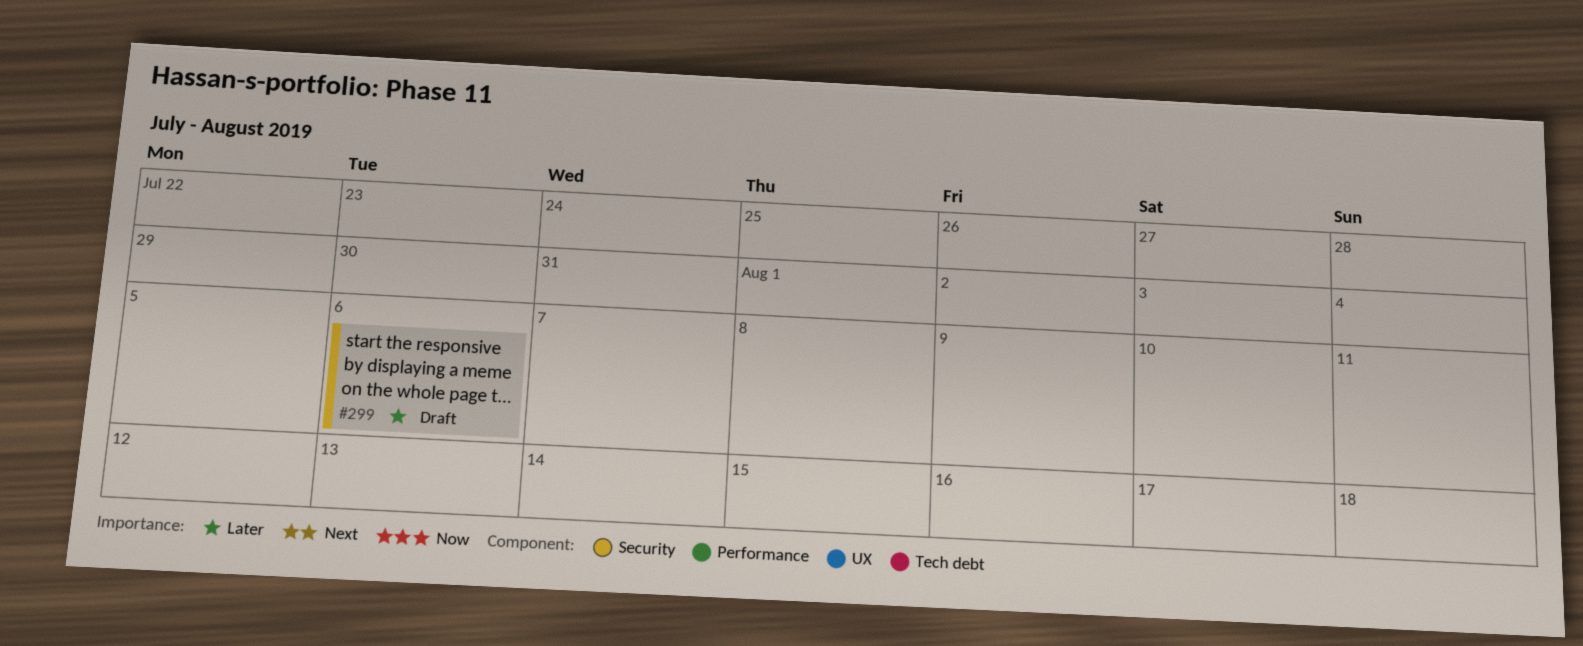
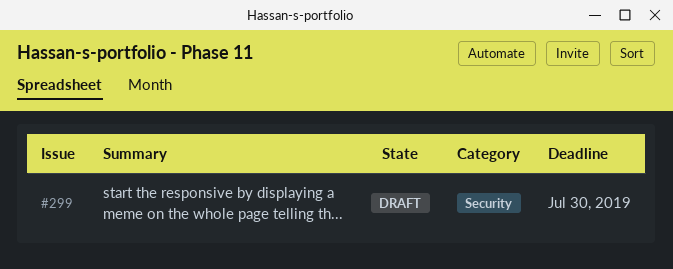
#299, due: Aug 6 -> Jul 30

